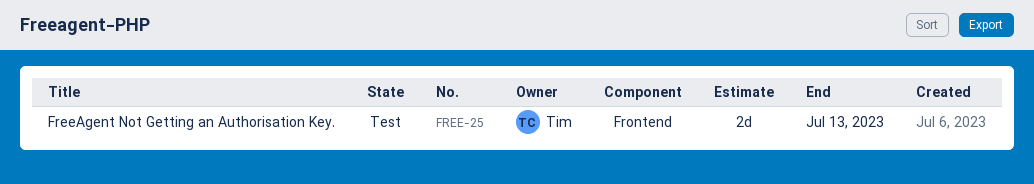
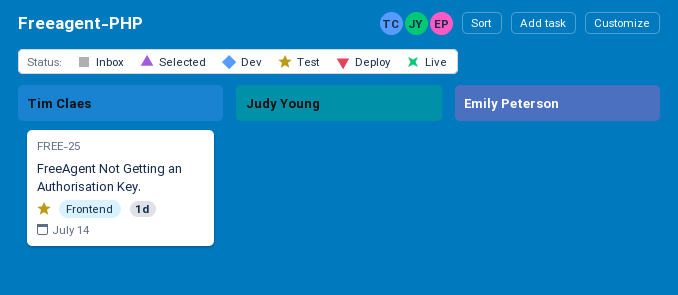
FREE-25, estimate: 2d -> 1d
FREE-25, due: Jul 13 -> Jul 14

